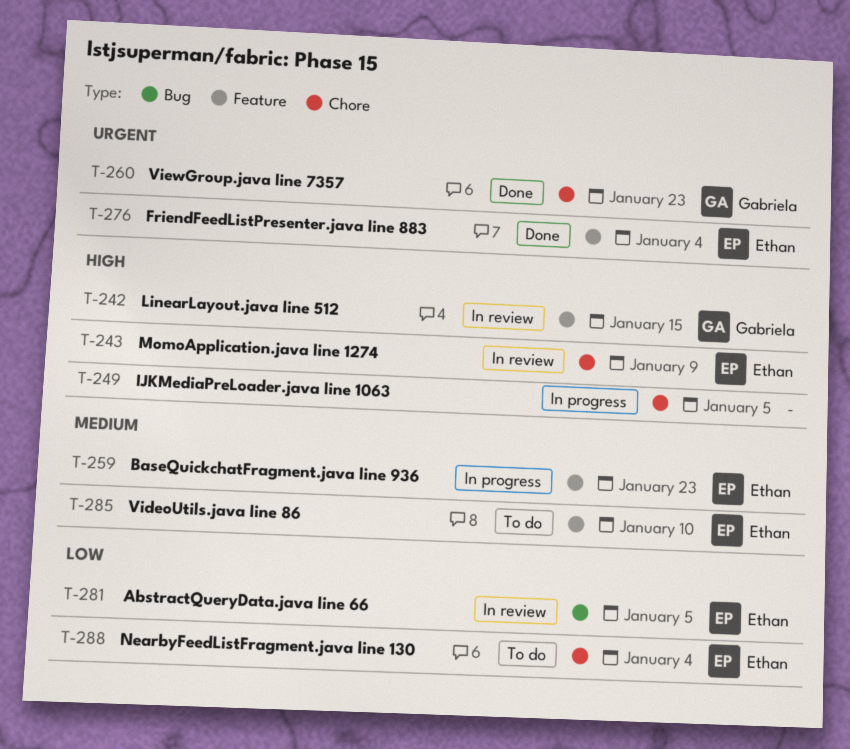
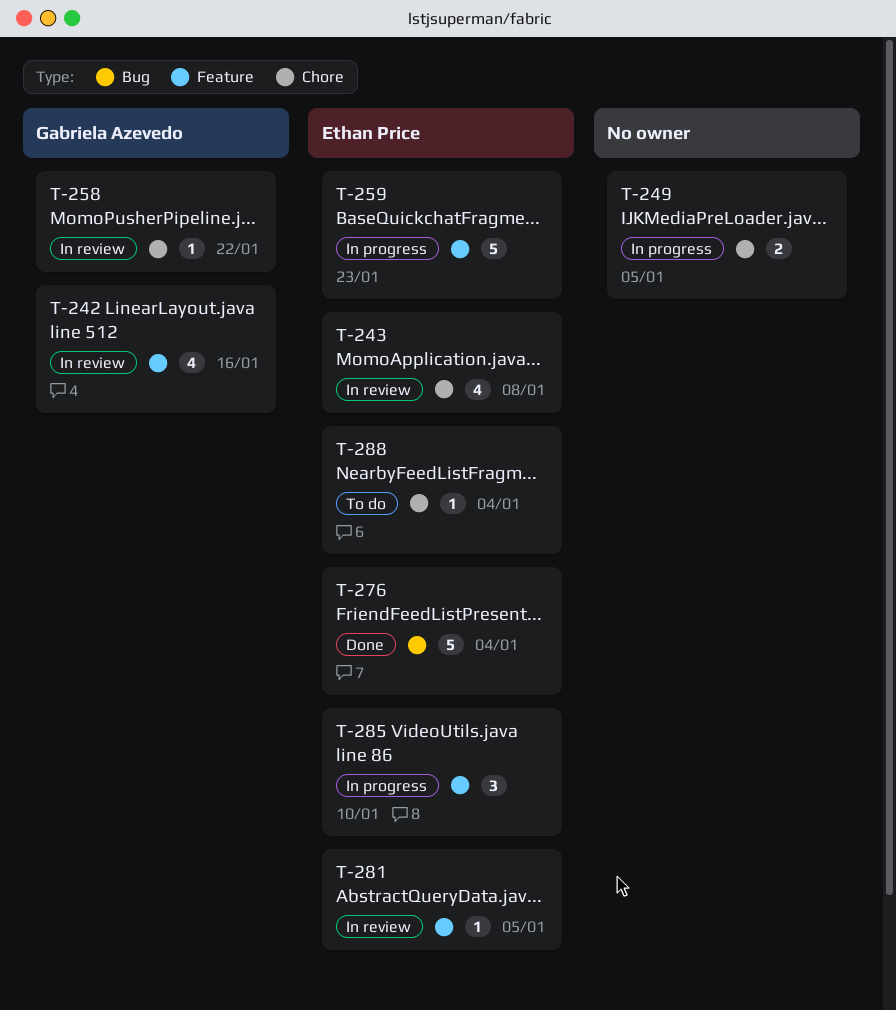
T-242, due: Jan 15 -> Jan 16
T-243, due: Jan 9 -> Jan 8
T-258: none -> present
T-260: present -> none
T-276, label: Feature -> Bug
T-281, label: Bug -> Feature
T-285, status: To do -> In progress

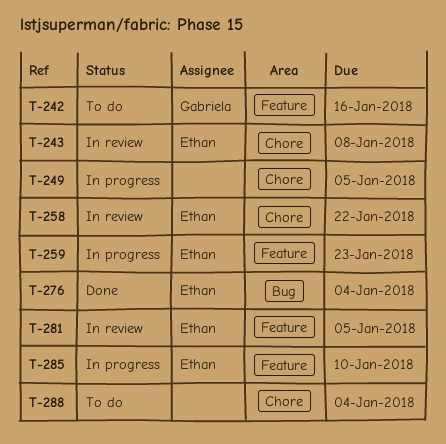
T-242, status: In review -> To do
T-258, owner: Gabriela Azevedo -> Ethan Price
T-288, owner: Ethan Price -> none

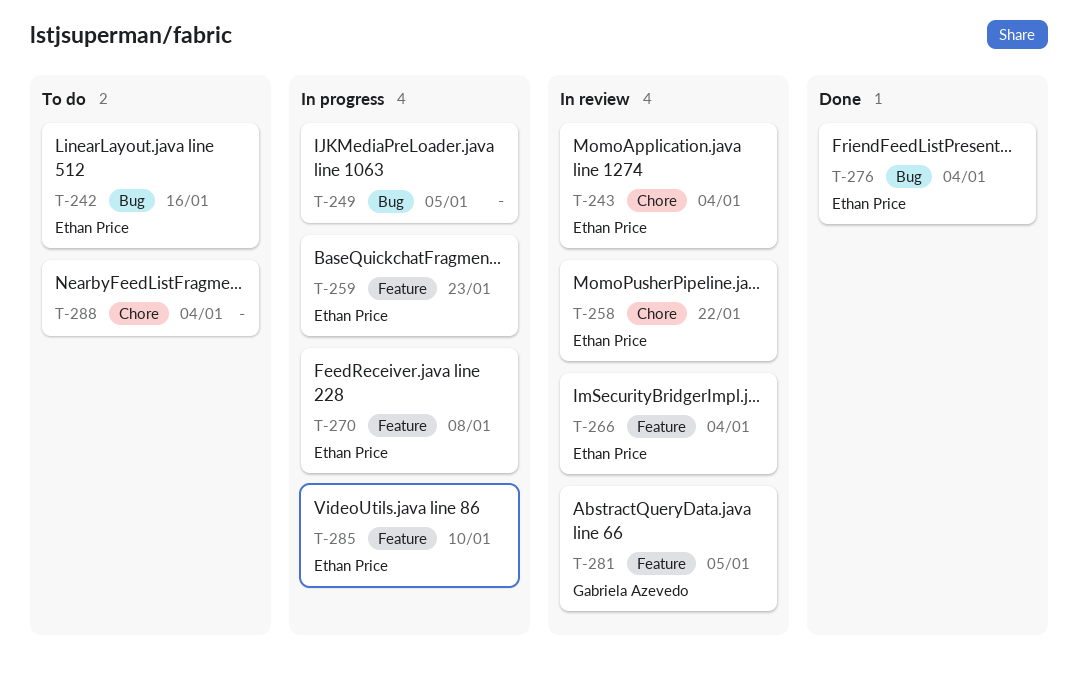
T-242, owner: Gabriela Azevedo -> Ethan Price
T-242, label: Feature -> Bug
T-243, due: Jan 8 -> Jan 4
T-249, label: Chore -> Bug
T-266: none -> present
T-270: none -> present
T-281, owner: Ethan Price -> Gabriela Azevedo

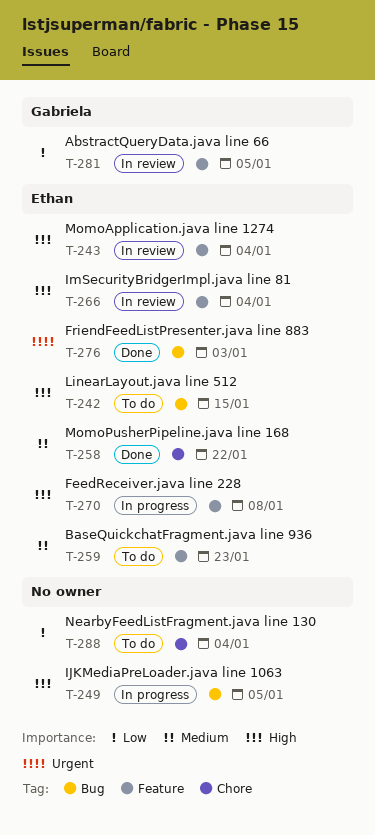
T-242, due: Jan 16 -> Jan 15
T-243, label: Chore -> Feature
T-258, status: In review -> Done
T-259, status: In progress -> To do
T-276, due: Jan 4 -> Jan 3
T-285: present -> none

